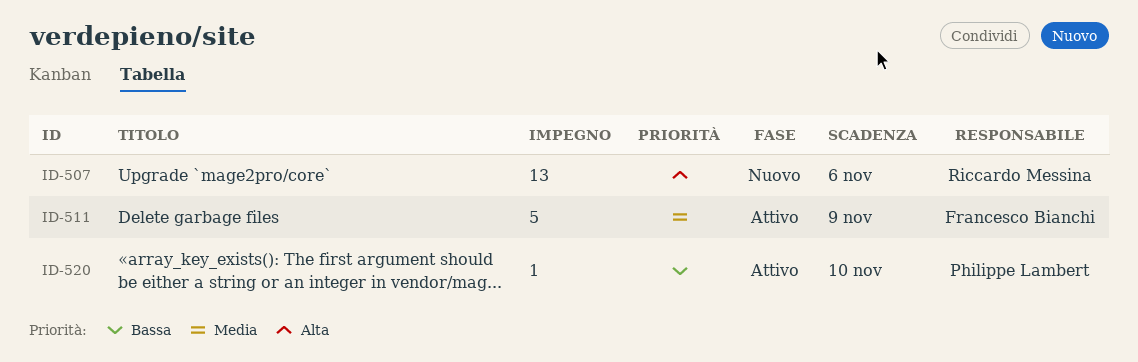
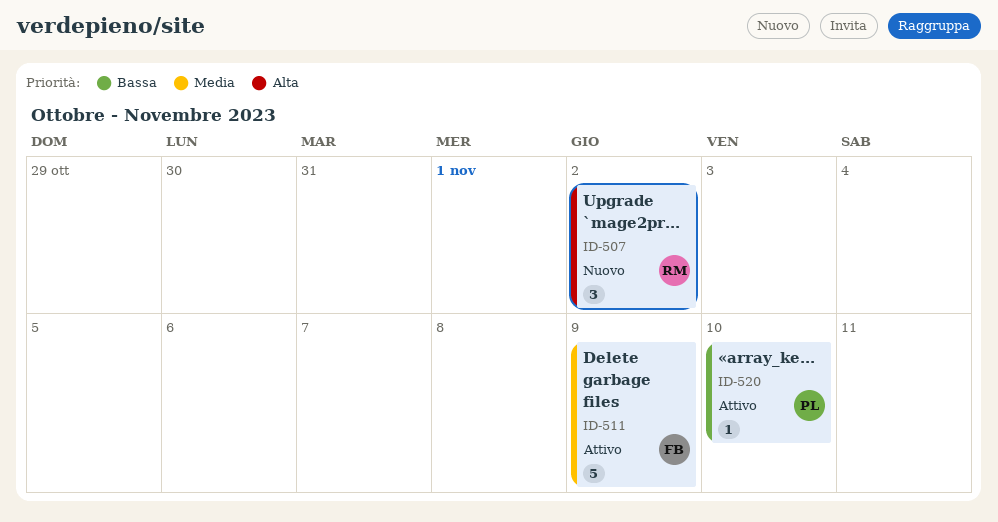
ID-507, estimate: 13 -> 3
ID-507, due: Nov 6 -> Nov 2

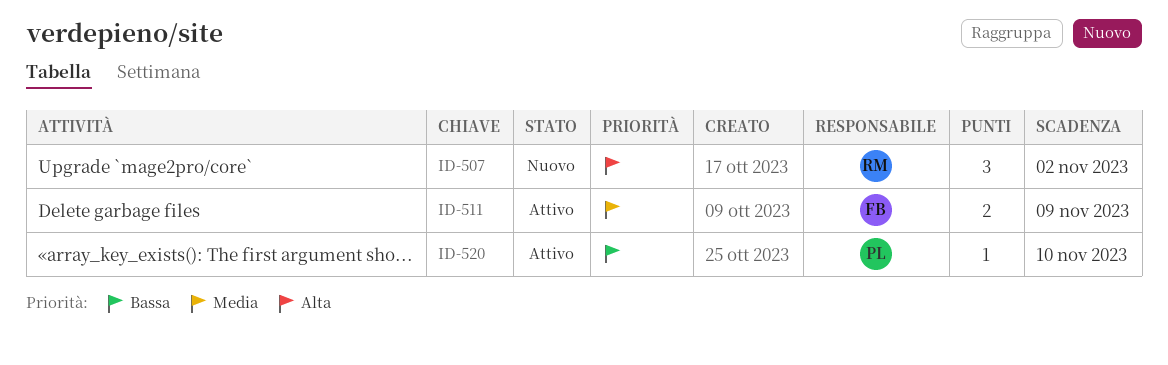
ID-511, estimate: 5 -> 2

